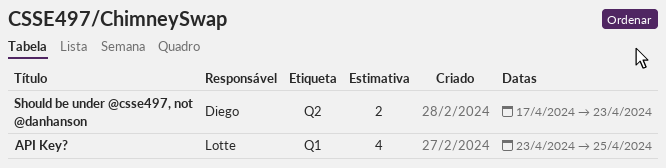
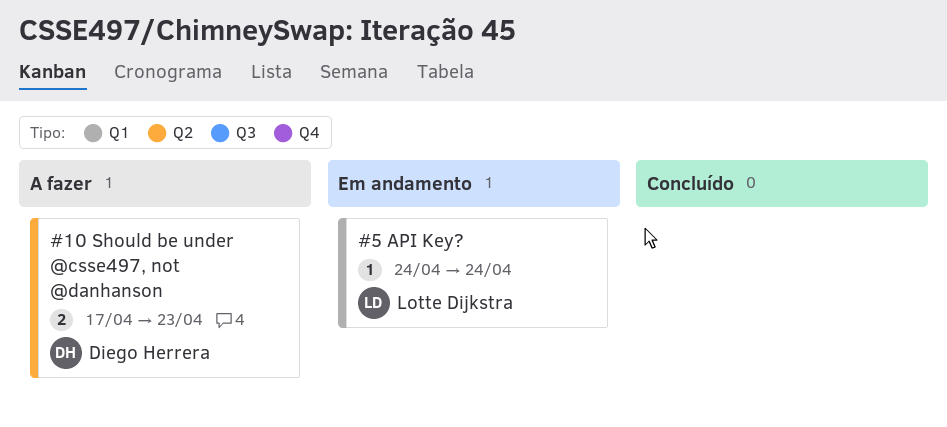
API Key?, estimate: 4 -> 1
API Key?, start: Apr 23 -> Apr 24
API Key?, due: Apr 25 -> Apr 24

